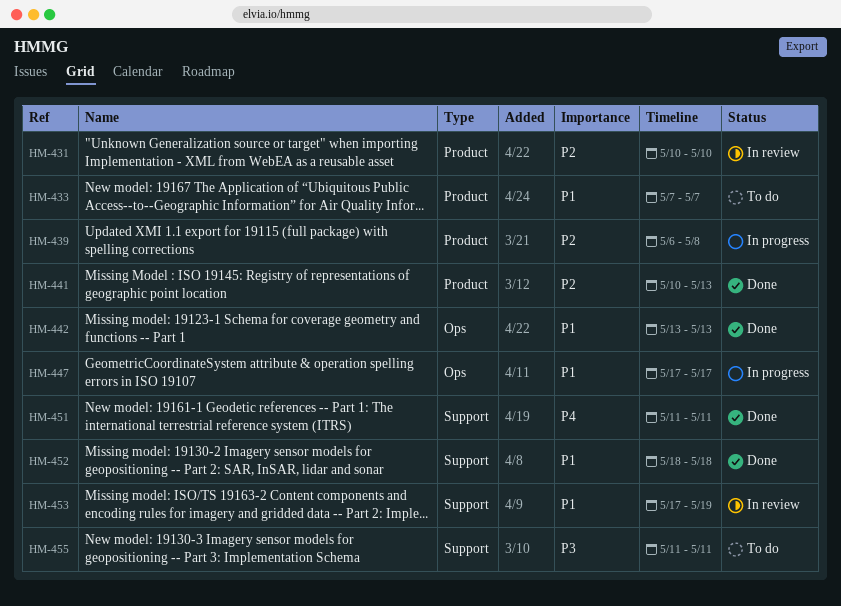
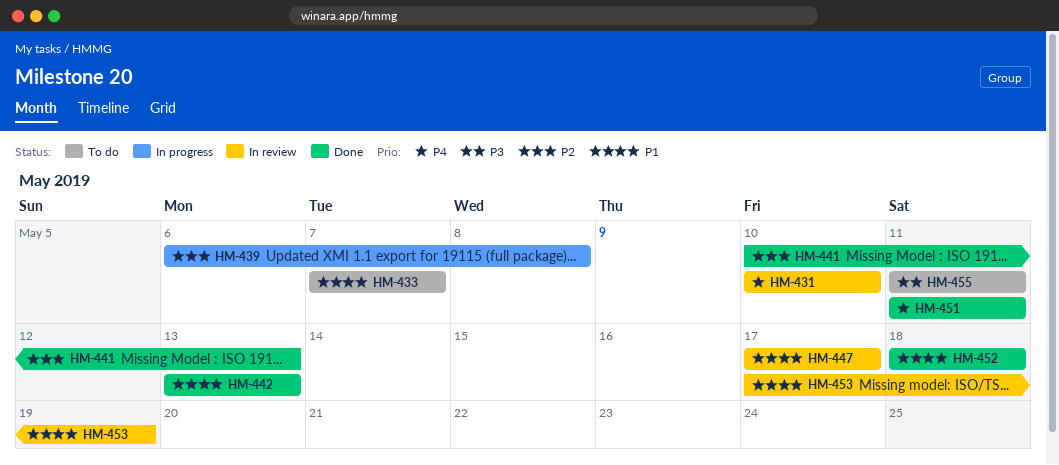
HM-431, priority: P2 -> P4
HM-447, status: In progress -> In review

